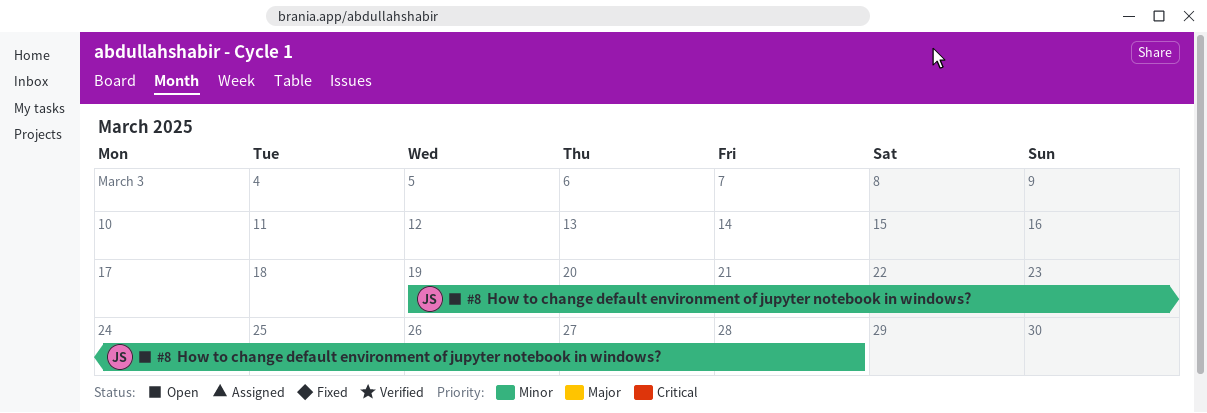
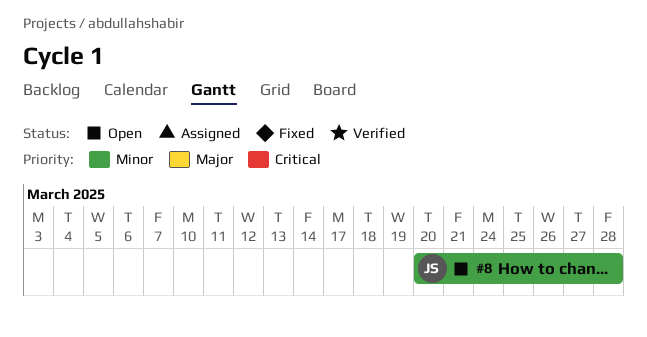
#8, start: Mar 19 -> Mar 20

